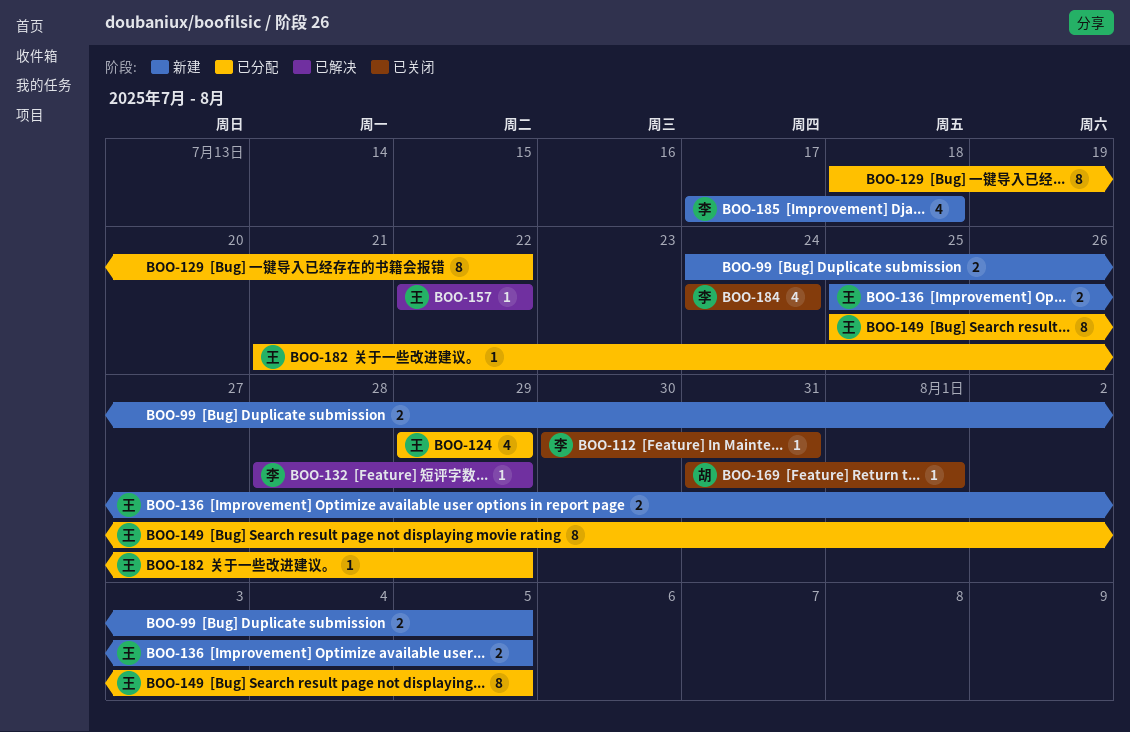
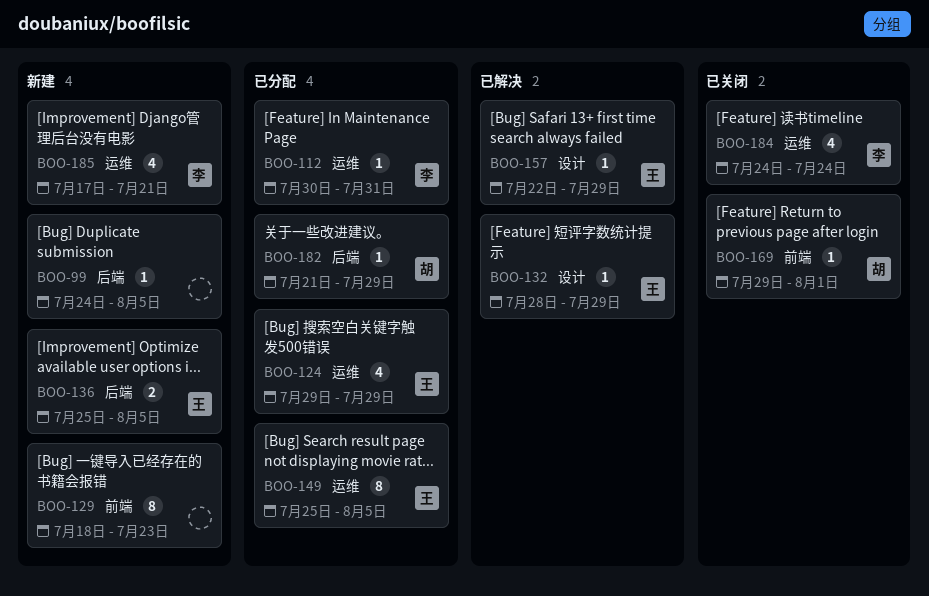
BOO-99, estimate: 2 -> 1
BOO-112, status: 已关闭 -> 已分配
BOO-129, status: 已分配 -> 新建
BOO-129, due: Jul 22 -> Jul 23
BOO-132, owner: 李 -> 王
BOO-157, due: Jul 22 -> Jul 29
BOO-169, start: Jul 31 -> Jul 29
BOO-182, owner: 王 -> 胡
BOO-185, due: Jul 18 -> Jul 21

